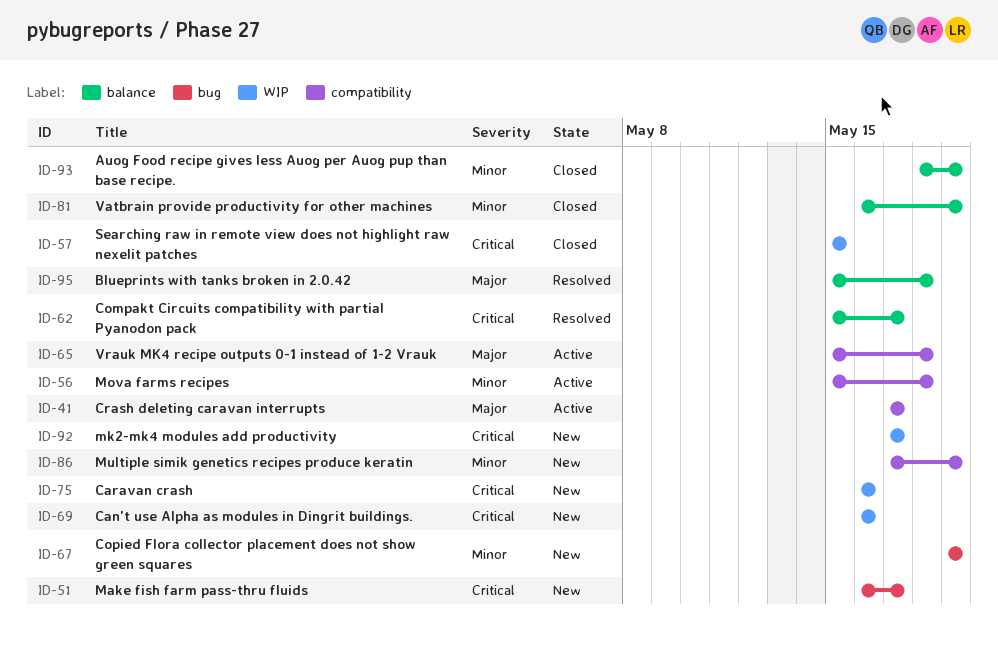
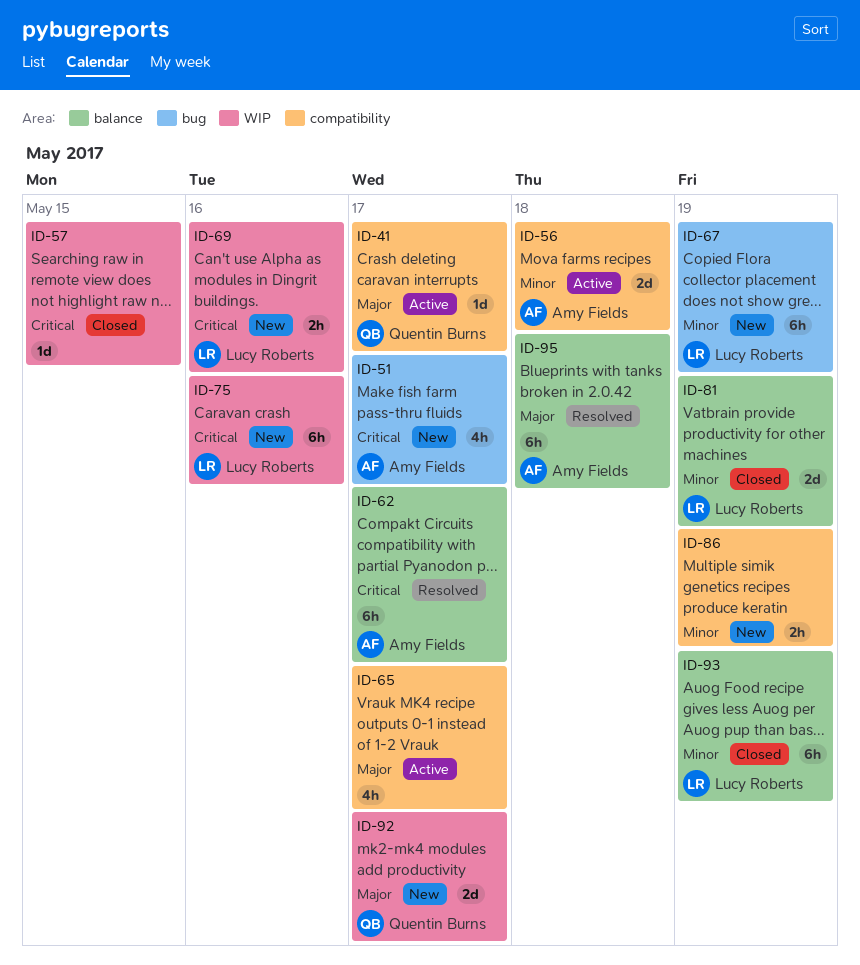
ID-65, due: May 18 -> May 17
ID-92, priority: Critical -> Major

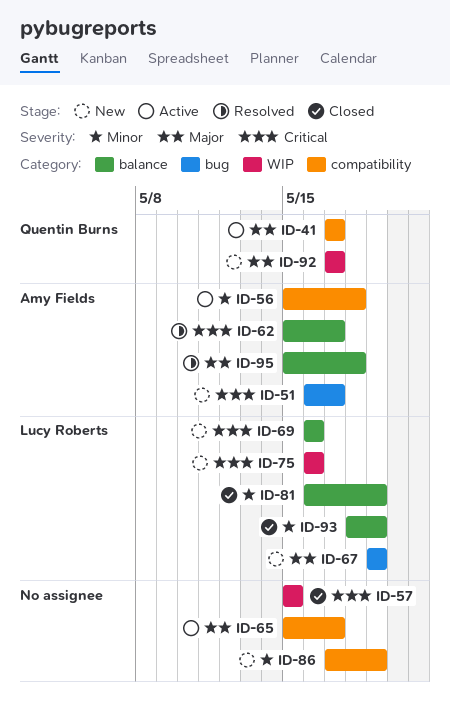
ID-67, priority: Minor -> Major
ID-69, label: WIP -> balance

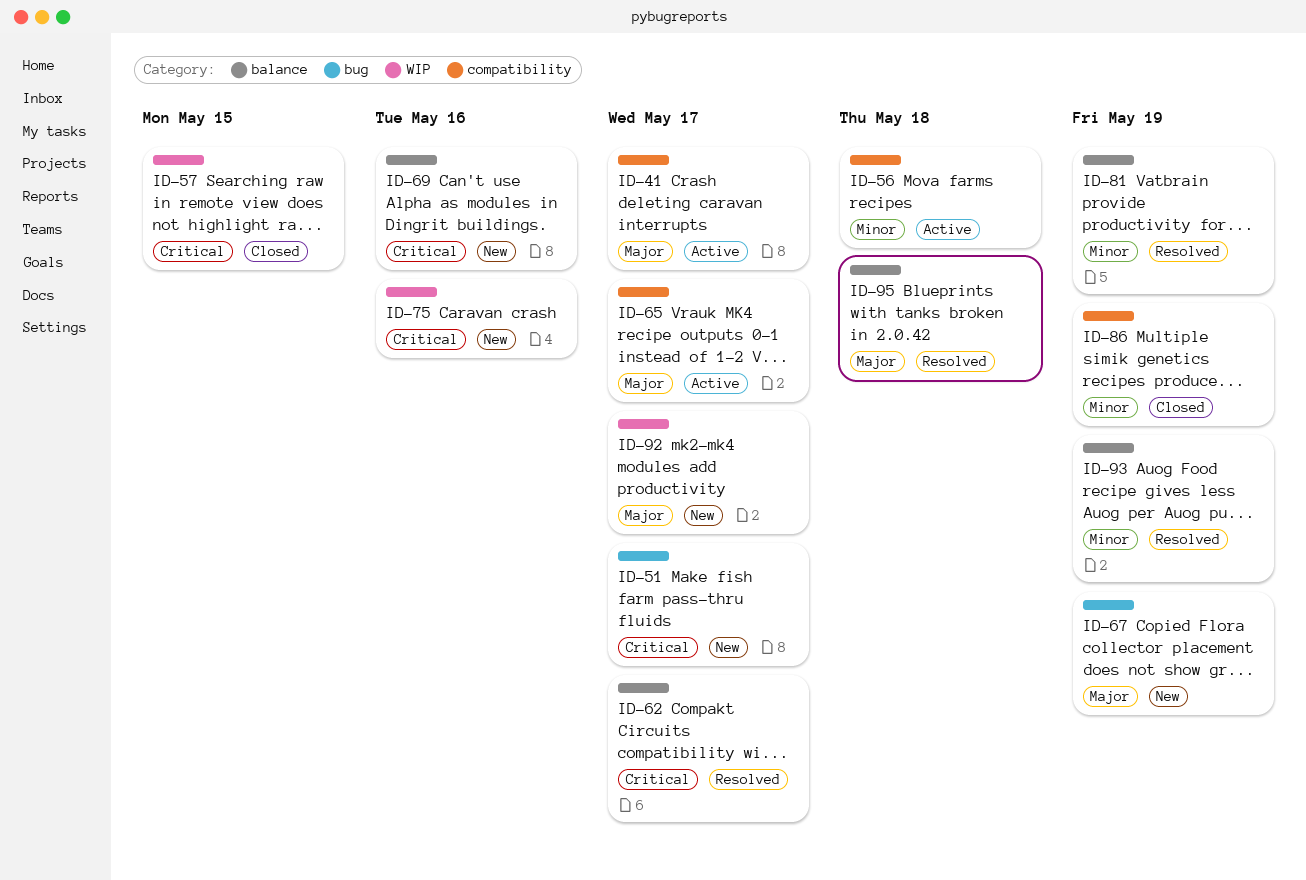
ID-81, status: Closed -> Resolved
ID-86, status: New -> Closed
ID-93, status: Closed -> Resolved

